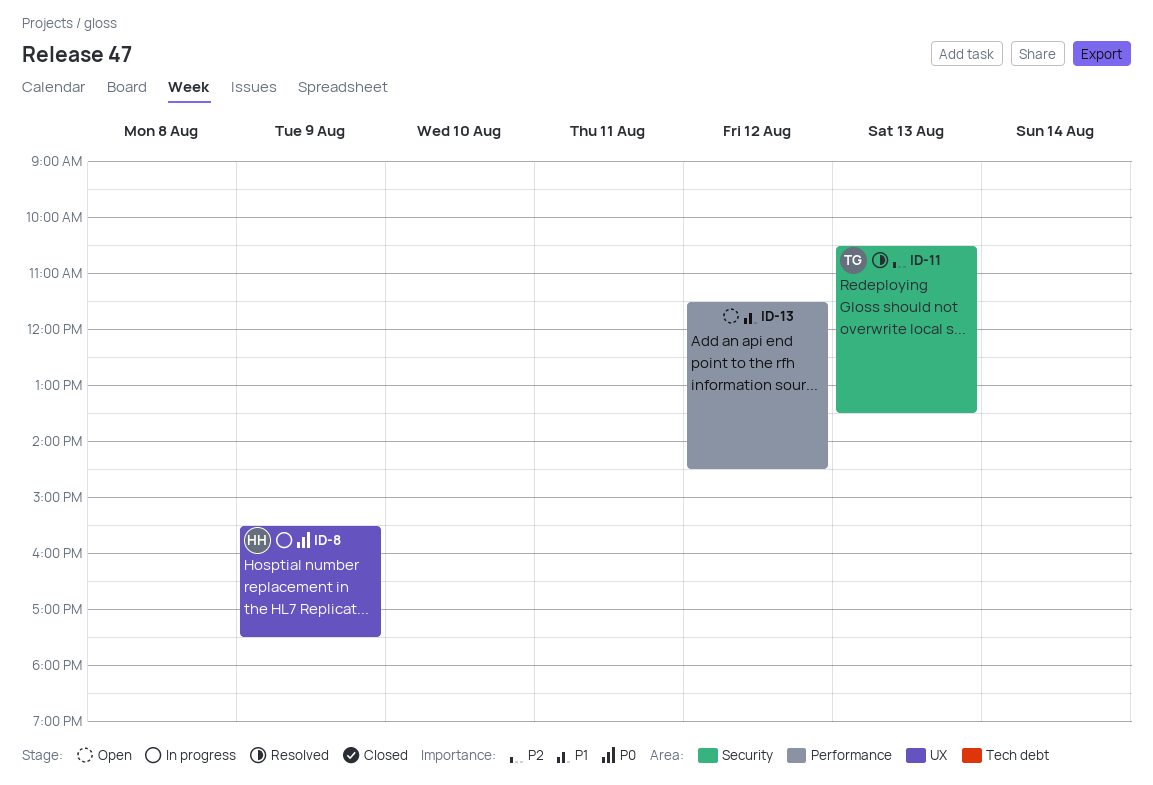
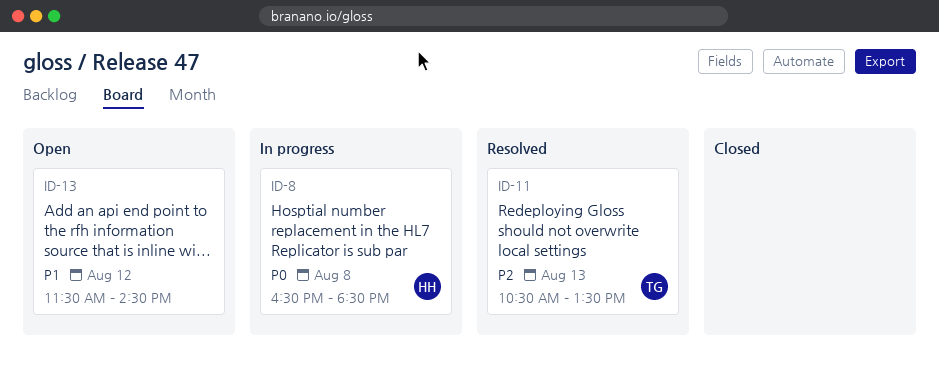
ID-8, day: Aug 9 -> Aug 8
ID-8, begins: 15:30 -> 16:30
ID-8, ends: 17:30 -> 18:30

